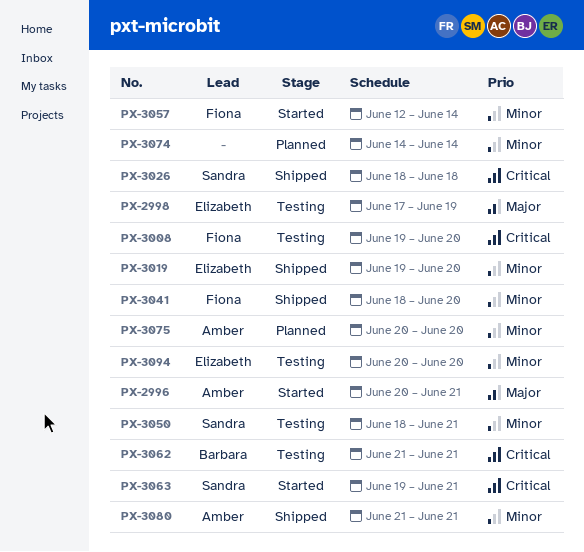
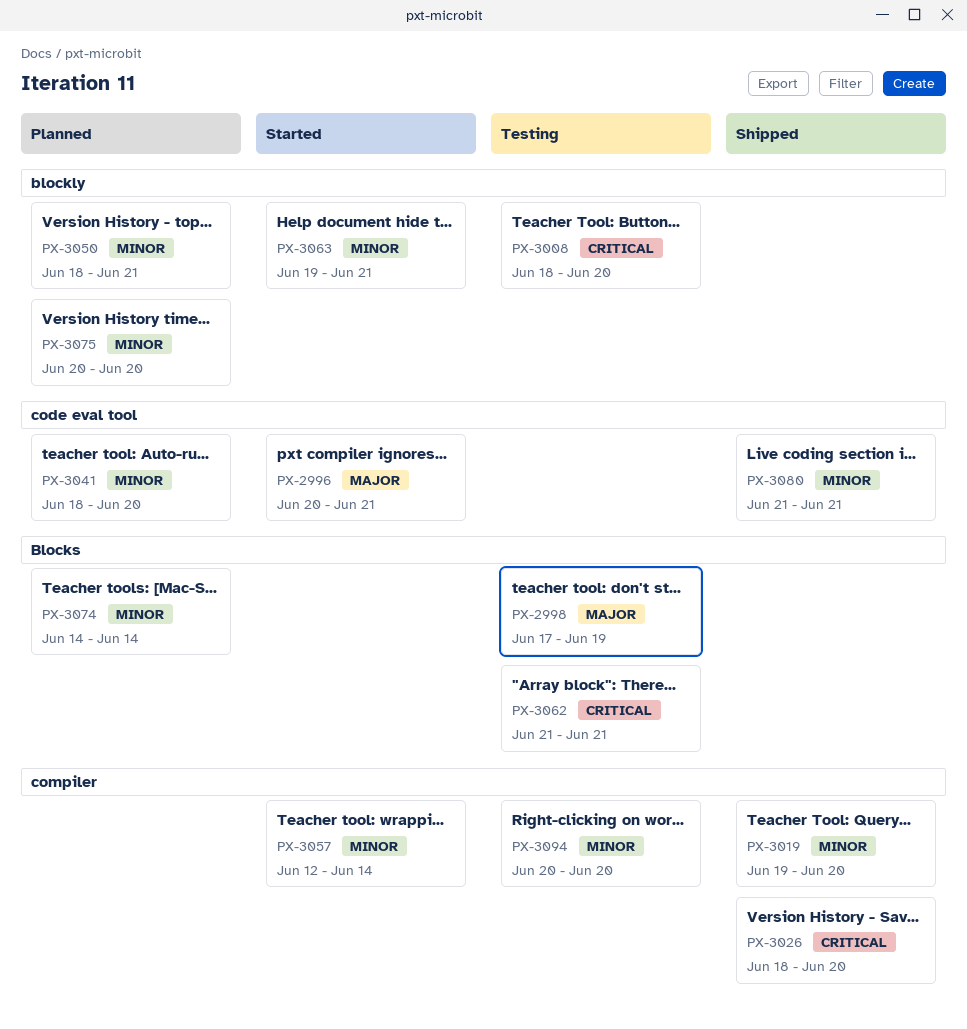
PX-3008, start: Jun 19 -> Jun 18
PX-3026, due: Jun 18 -> Jun 20
PX-3041, status: Shipped -> Planned
PX-3050, status: Testing -> Planned
PX-3063, priority: Critical -> Minor

